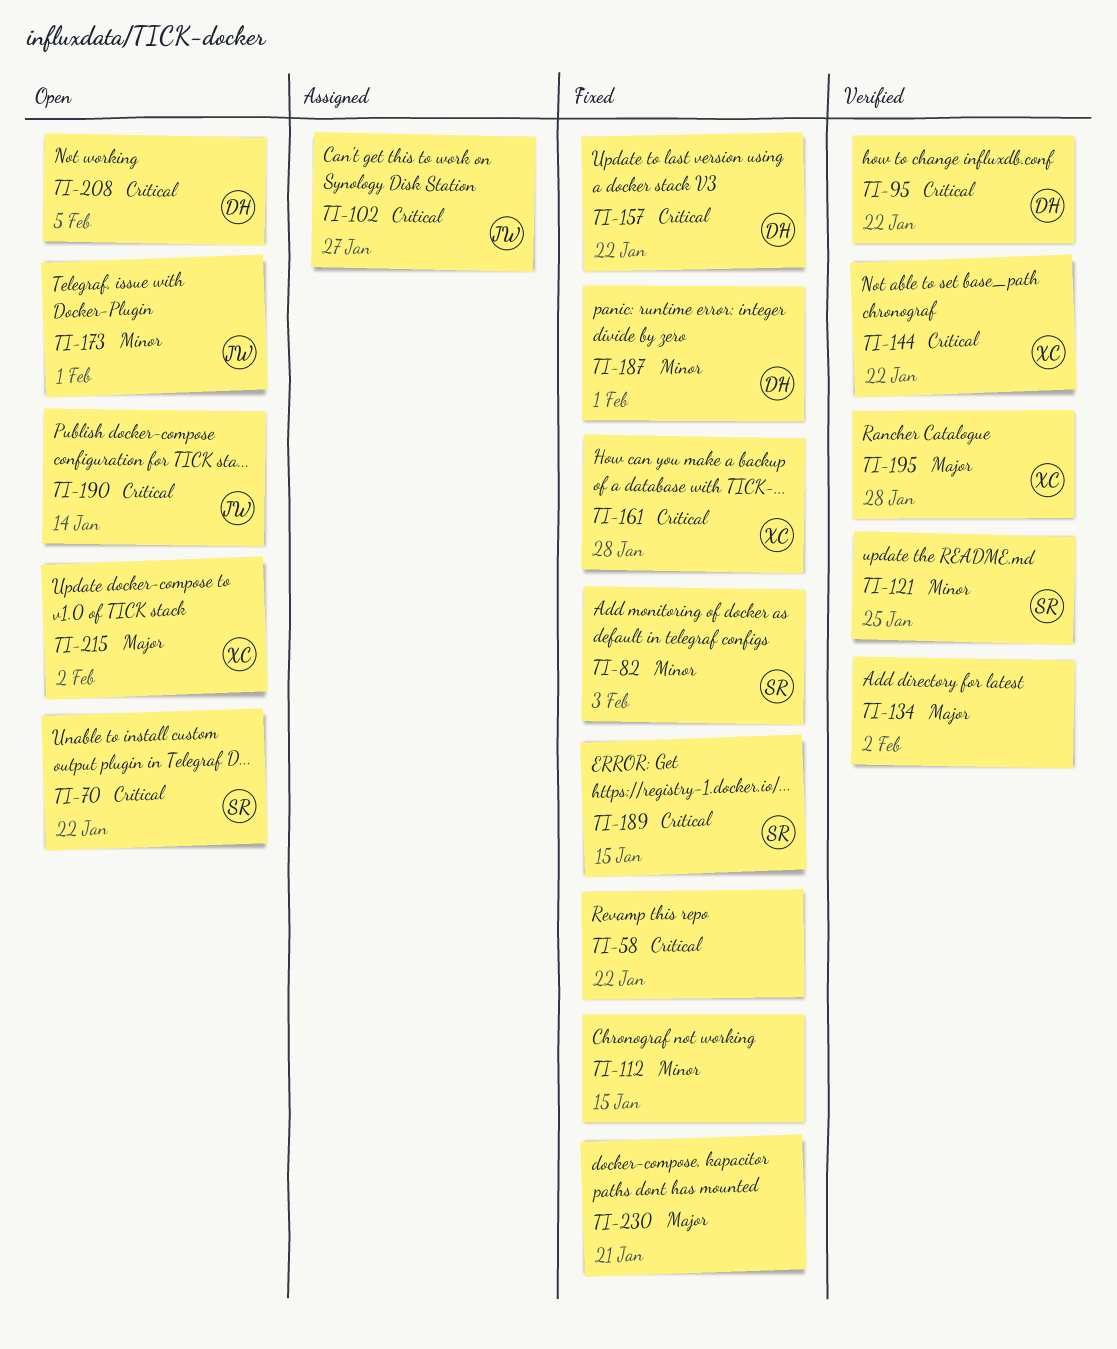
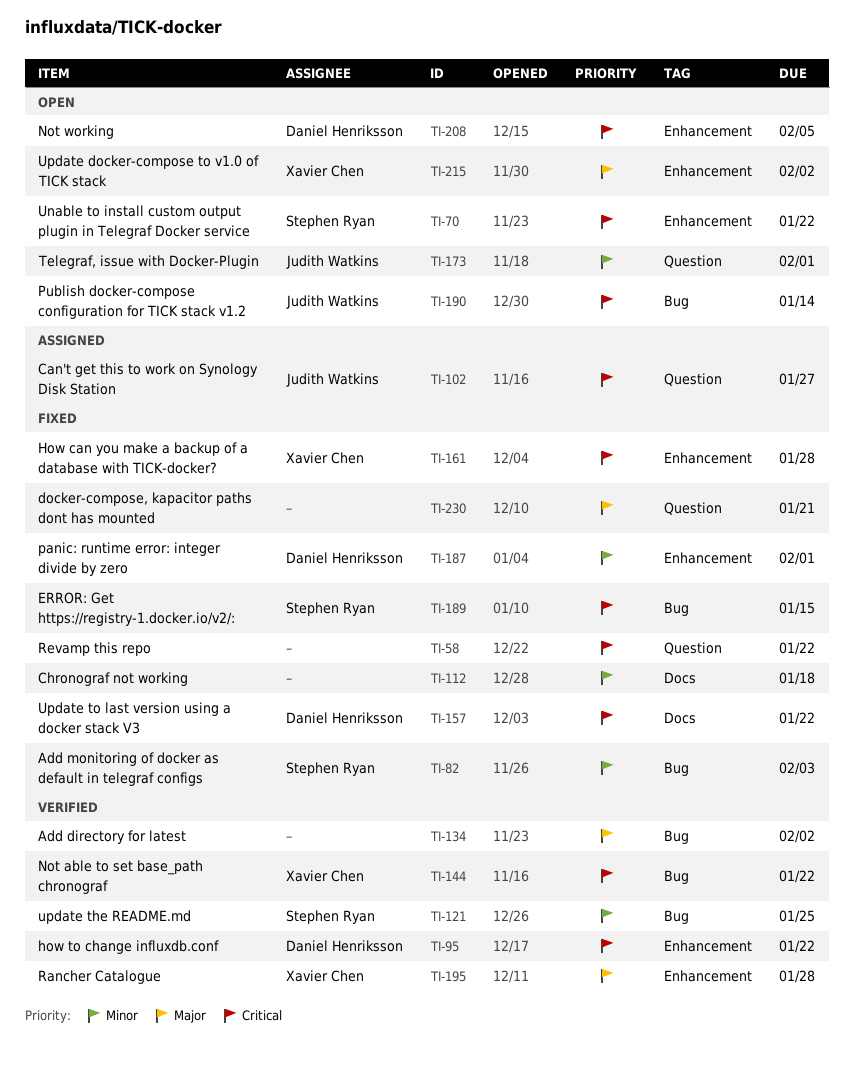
TI-112, due: Jan 15 -> Jan 18

